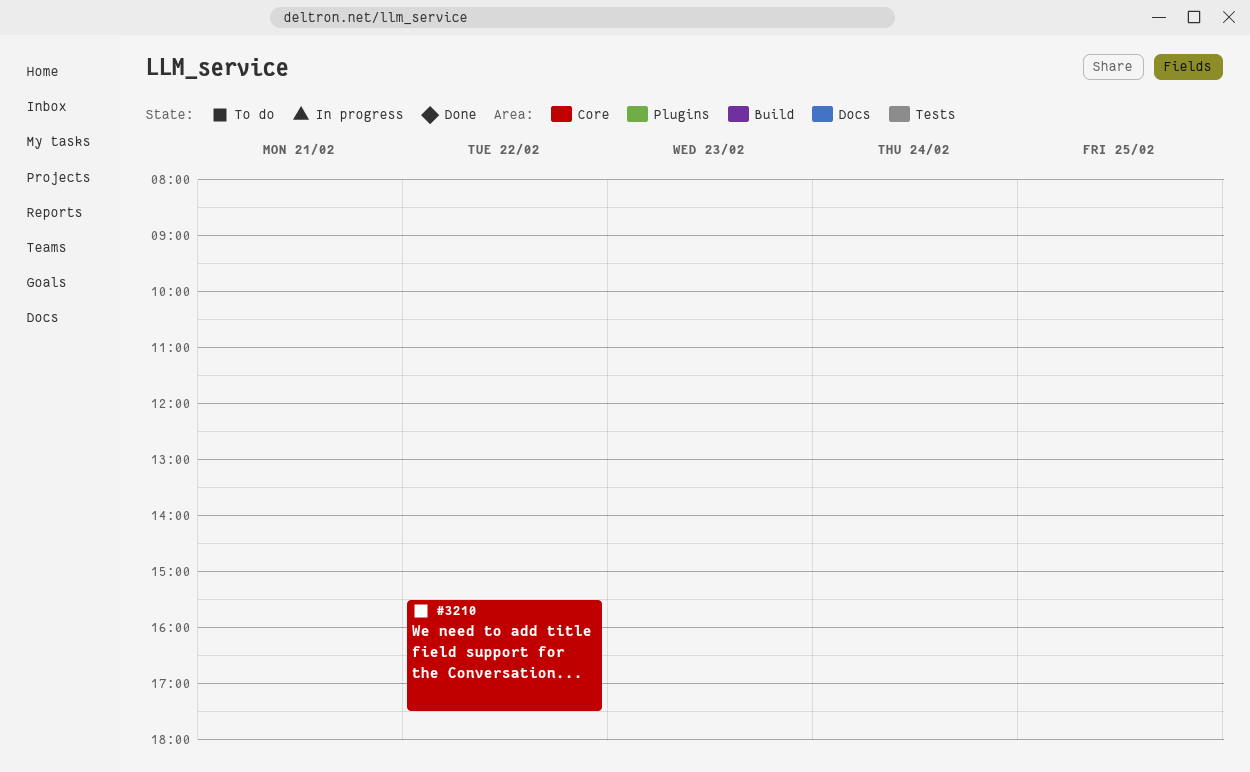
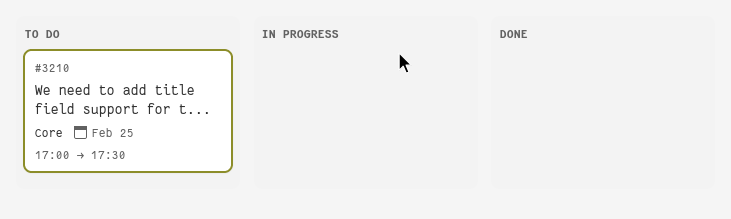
#3210, day: Feb 22 -> Feb 25
#3210, begins: 15:30 -> 17:00

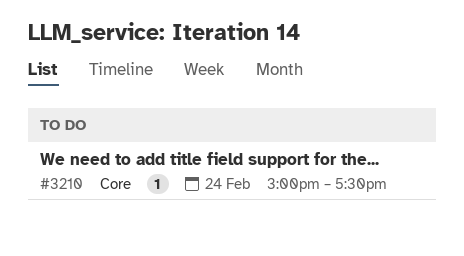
#3210, day: Feb 25 -> Feb 24
#3210, begins: 17:00 -> 15:00

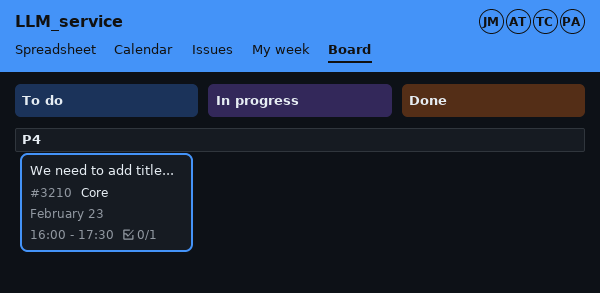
#3210, day: Feb 24 -> Feb 23
#3210, begins: 15:00 -> 16:00

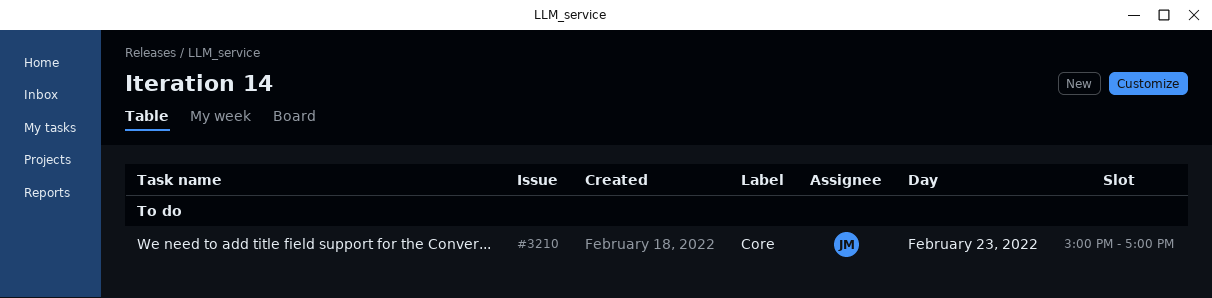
#3210, begins: 16:00 -> 15:00
#3210, ends: 17:30 -> 17:00

